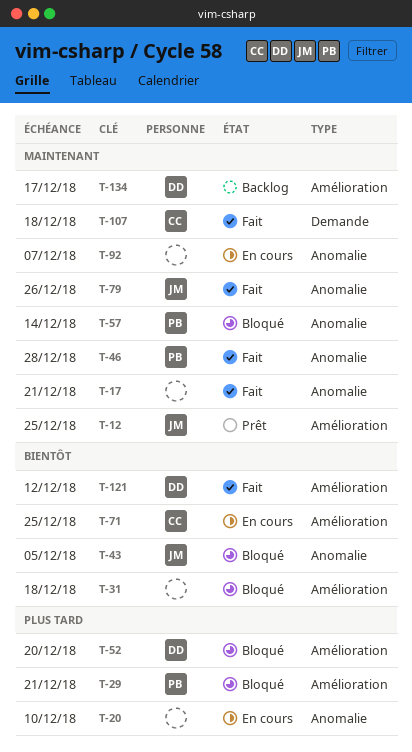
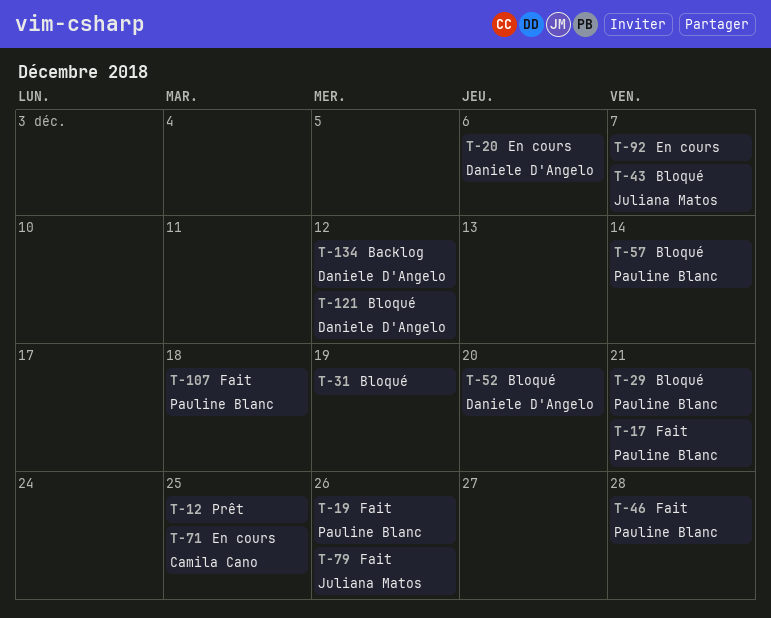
T-12, owner: Juliana Matos -> none
T-17, owner: none -> Pauline Blanc
T-19: none -> present
T-20, owner: none -> Daniele D'Angelo
T-20, due: Dec 10 -> Dec 6
T-31, due: Dec 18 -> Dec 19
T-43, due: Dec 5 -> Dec 7
T-107, owner: Camila Cano -> Pauline Blanc
T-121, status: Fait -> Bloqué
T-134, due: Dec 17 -> Dec 12

